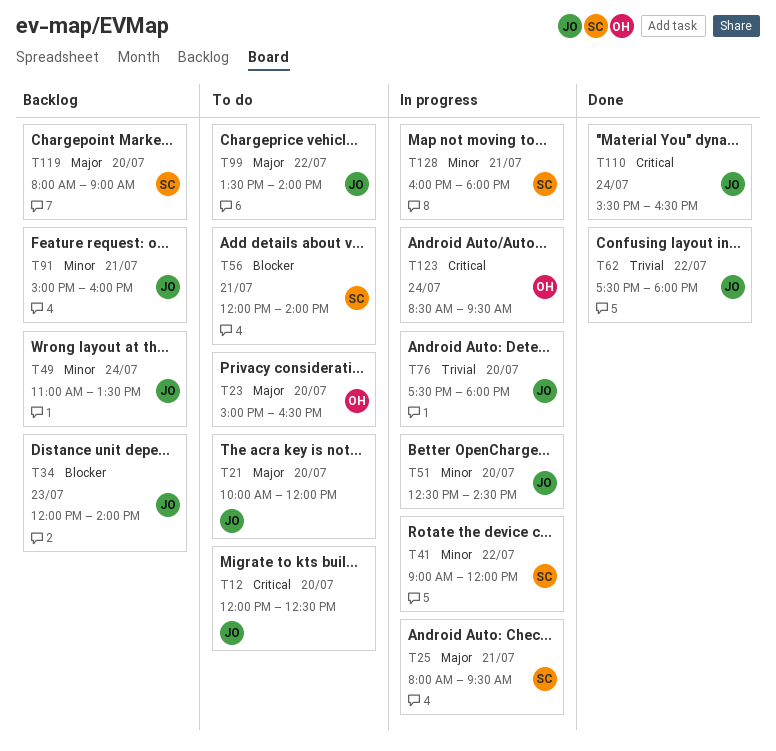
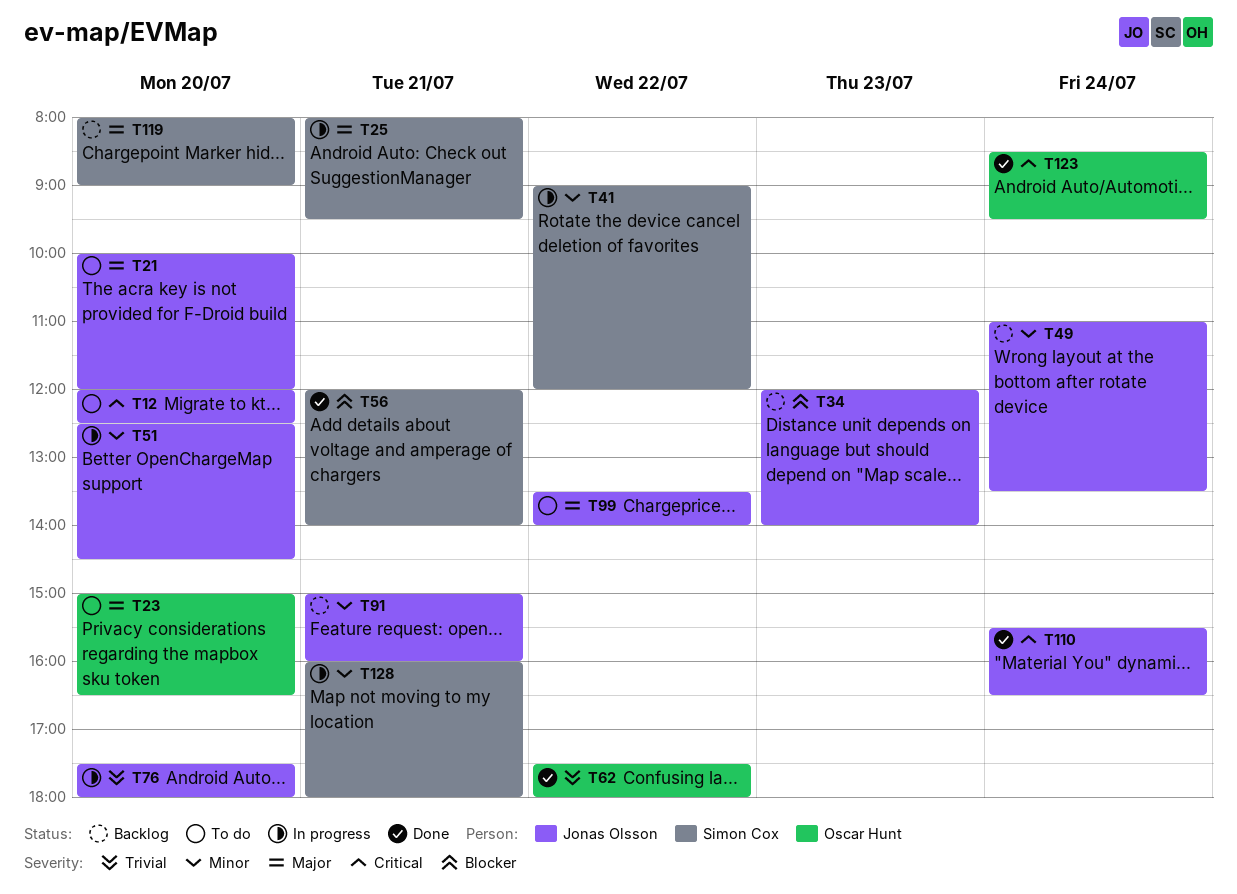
T56, status: To do -> Done
T62, owner: Jonas Olsson -> Oscar Hunt
T123, status: In progress -> Done

